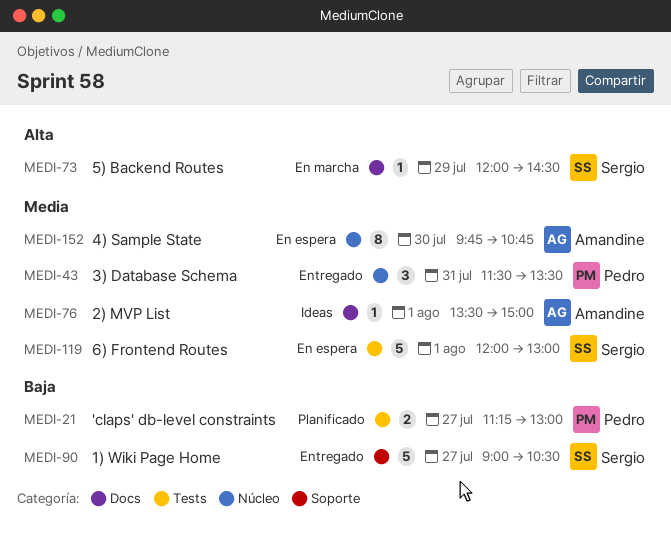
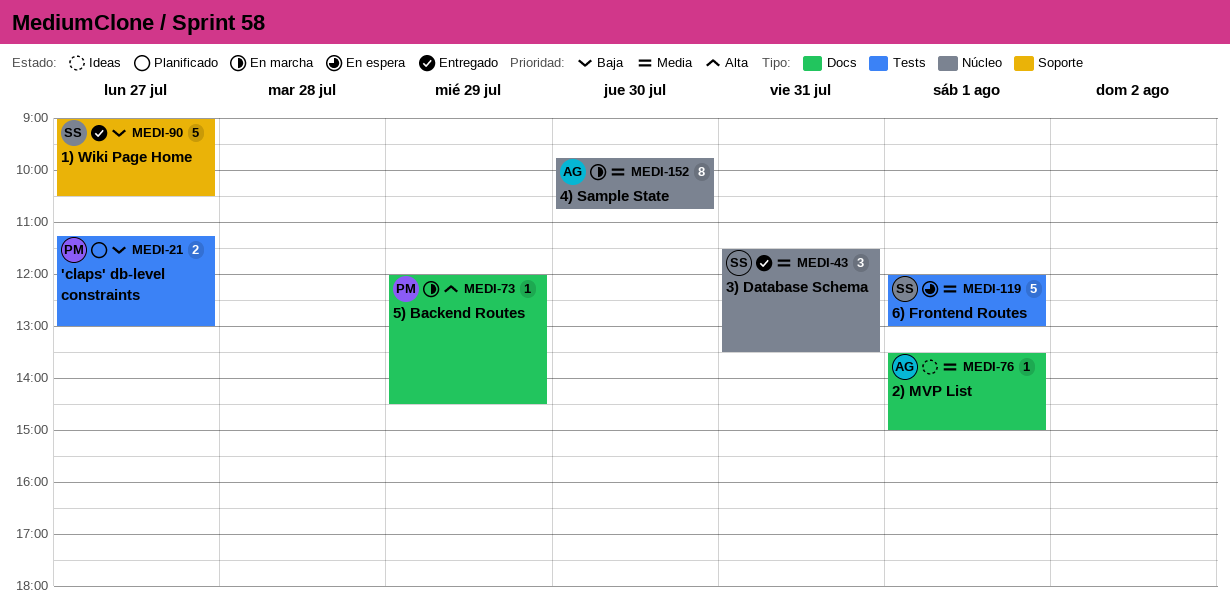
MEDI-43, owner: Pedro -> Sergio
MEDI-73, owner: Sergio -> Pedro
MEDI-152, status: En espera -> En marcha

